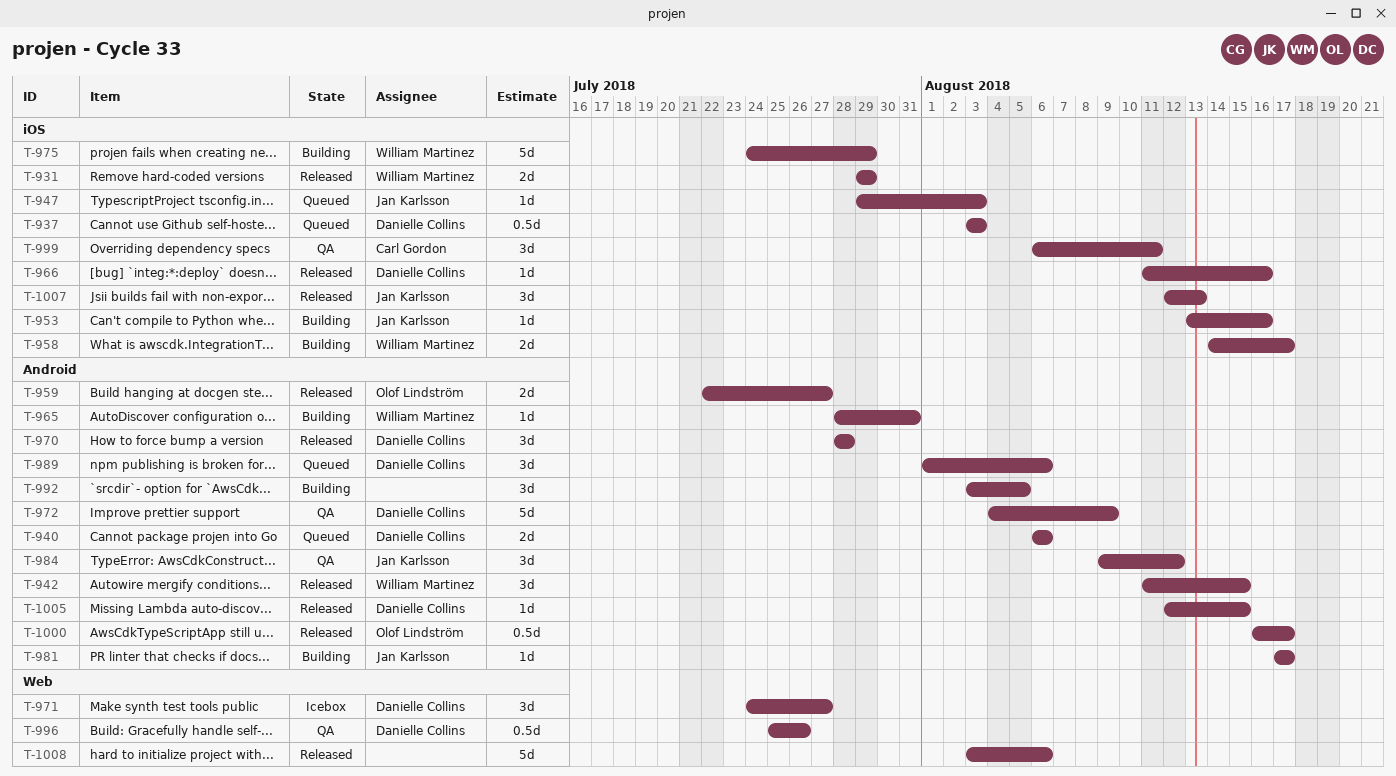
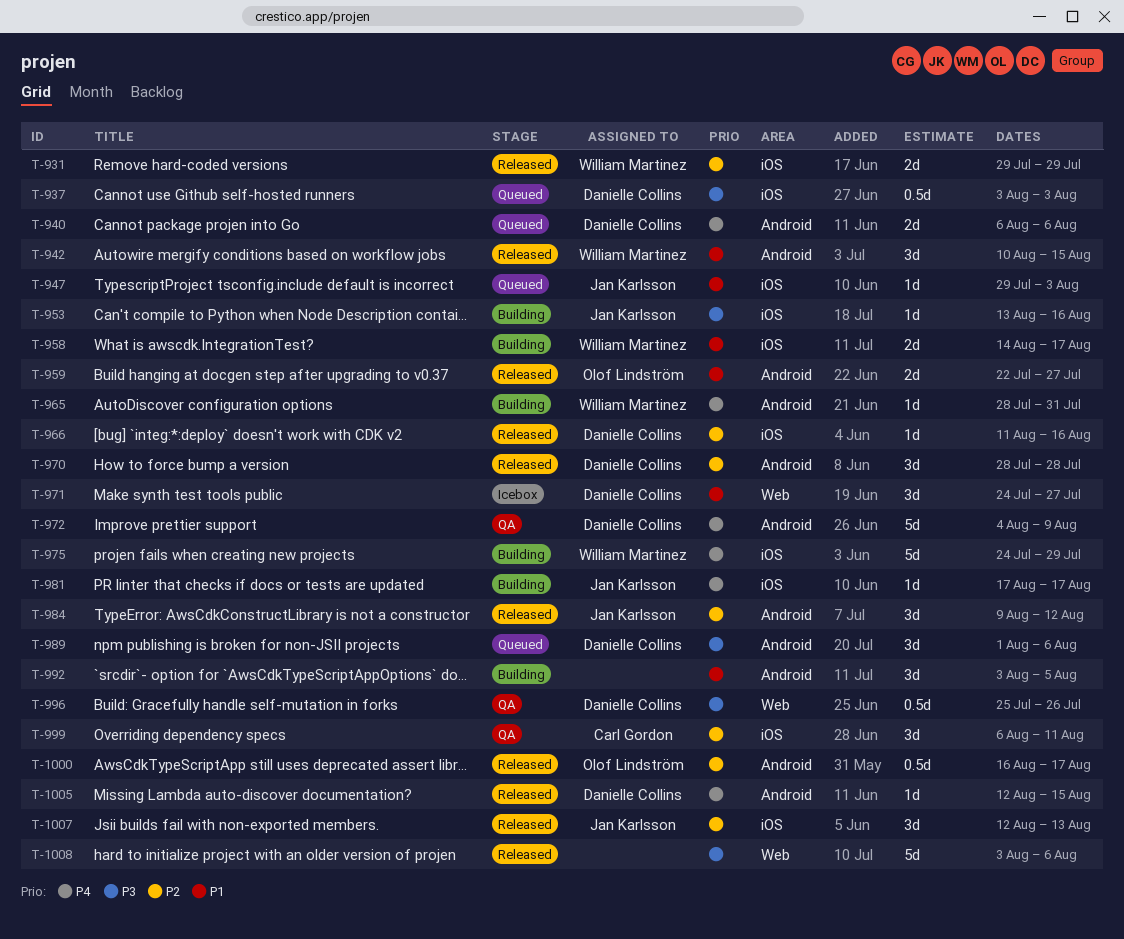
T-942, start: Aug 11 -> Aug 10
T-981, label: Android -> iOS
T-984, status: QA -> Released

